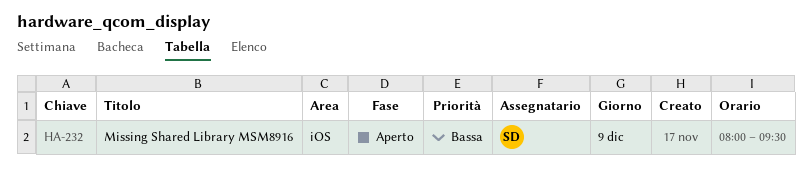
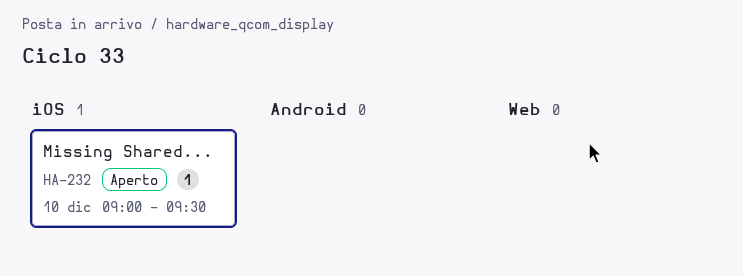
HA-232, day: Dec 9 -> Dec 10
HA-232, begins: 08:00 -> 09:00

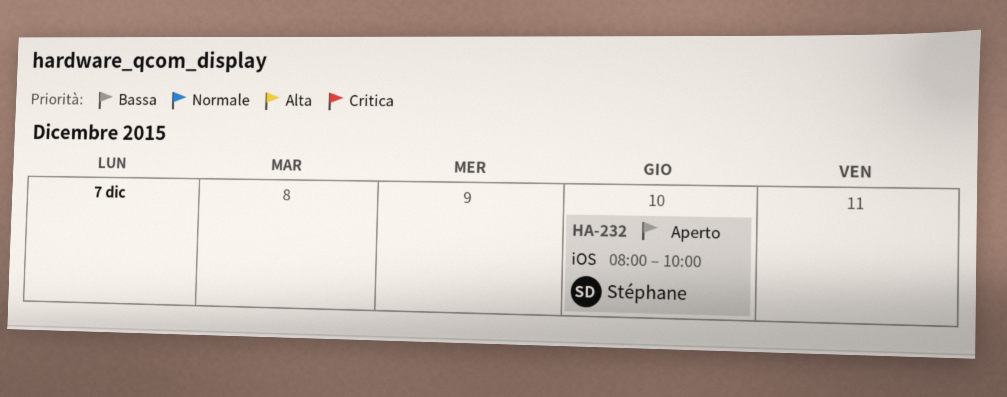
HA-232, begins: 09:00 -> 08:00
HA-232, ends: 09:30 -> 10:00

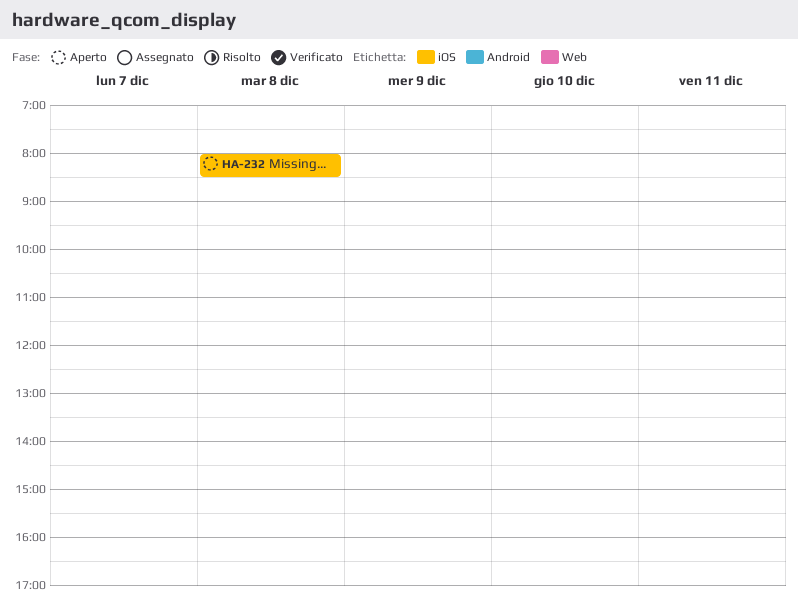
HA-232, day: Dec 10 -> Dec 8
HA-232, ends: 10:00 -> 08:30

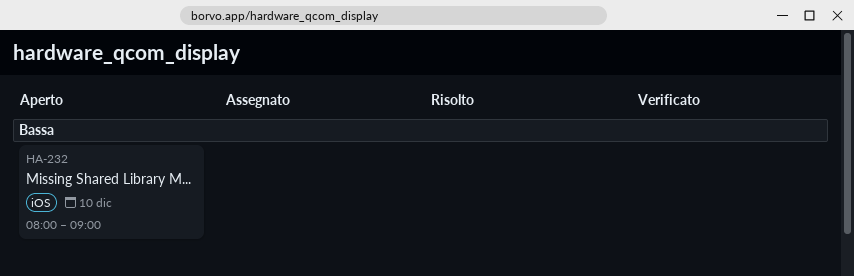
HA-232, day: Dec 8 -> Dec 10
HA-232, ends: 08:30 -> 09:00

